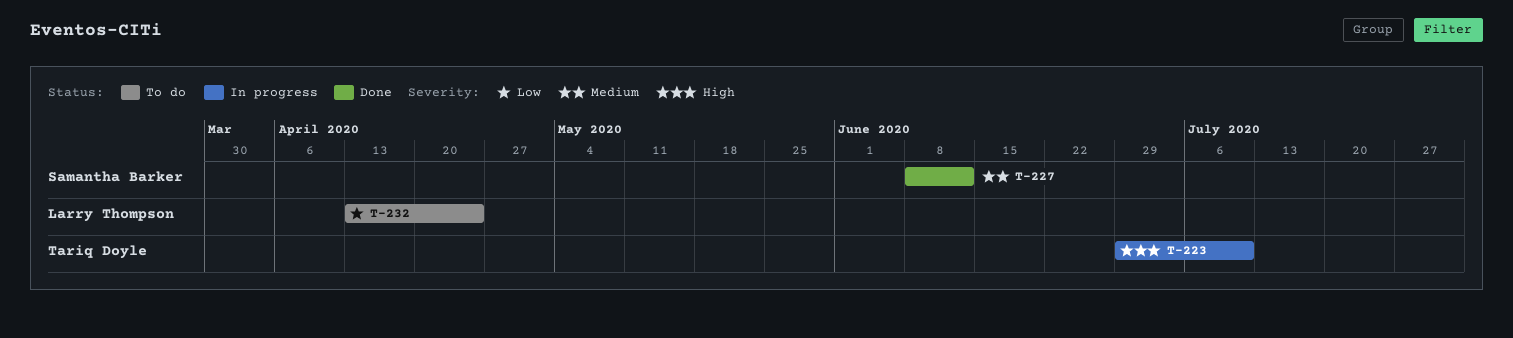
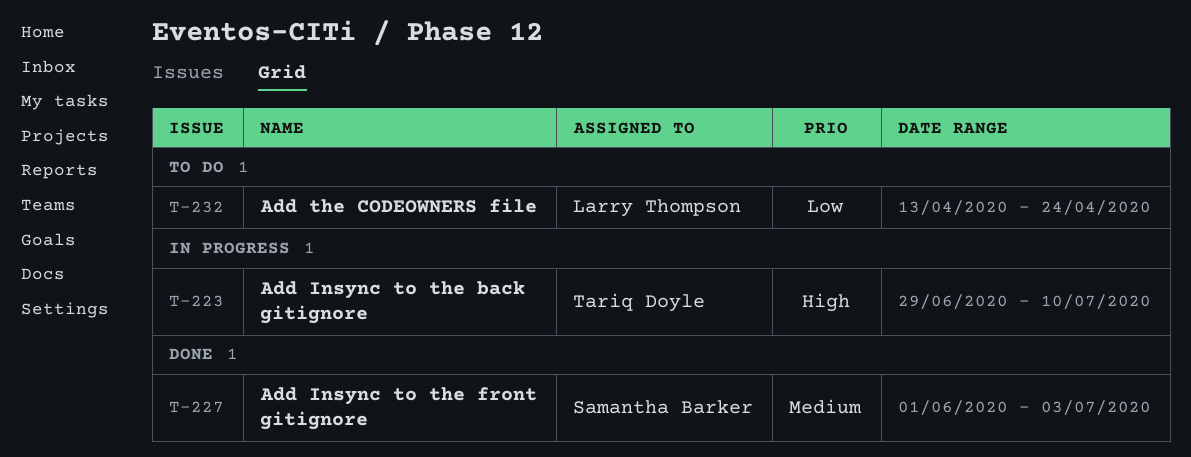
T-227, start: Jun 8 -> Jun 1
T-227, due: Jun 12 -> Jul 3

